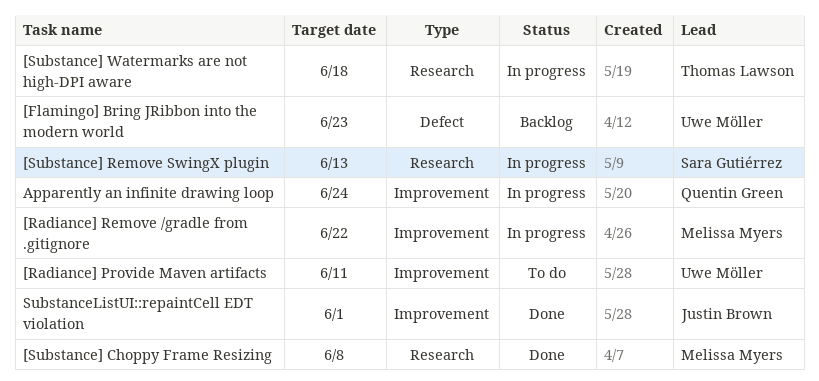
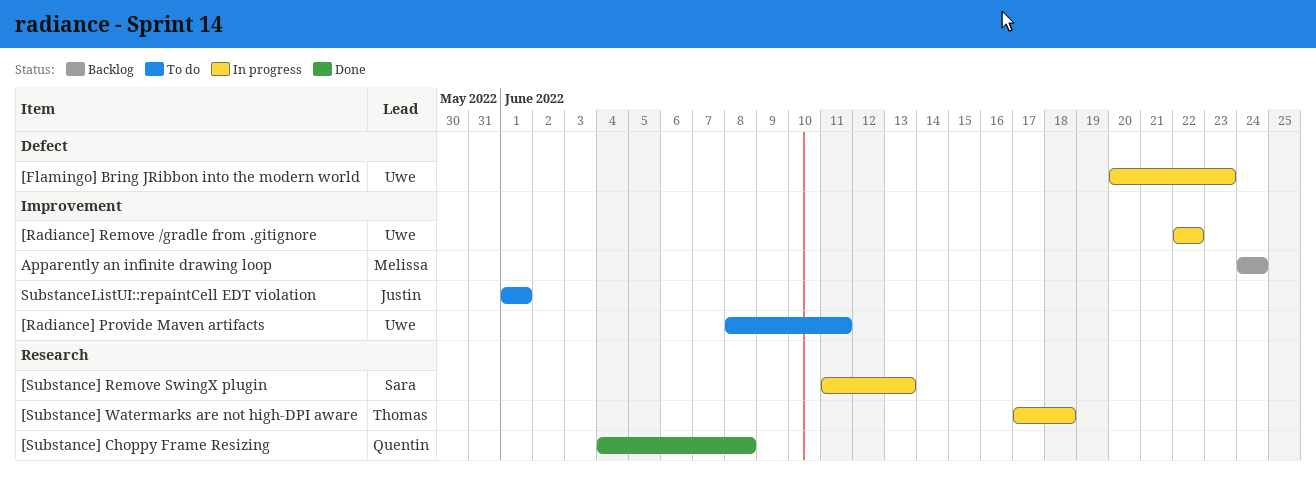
[Flamingo] Bring JRibbon into the modern world, status: Backlog -> In progress
[Radiance] Remove /gradle from .gitignore, owner: Melissa Myers -> Uwe Möller
[Substance] Choppy Frame Resizing, owner: Melissa Myers -> Quentin Green
Apparently an infinite drawing loop, status: In progress -> Backlog
Apparently an infinite drawing loop, owner: Quentin Green -> Melissa Myers
SubstanceListUI::repaintCell EDT violation, status: Done -> To do

